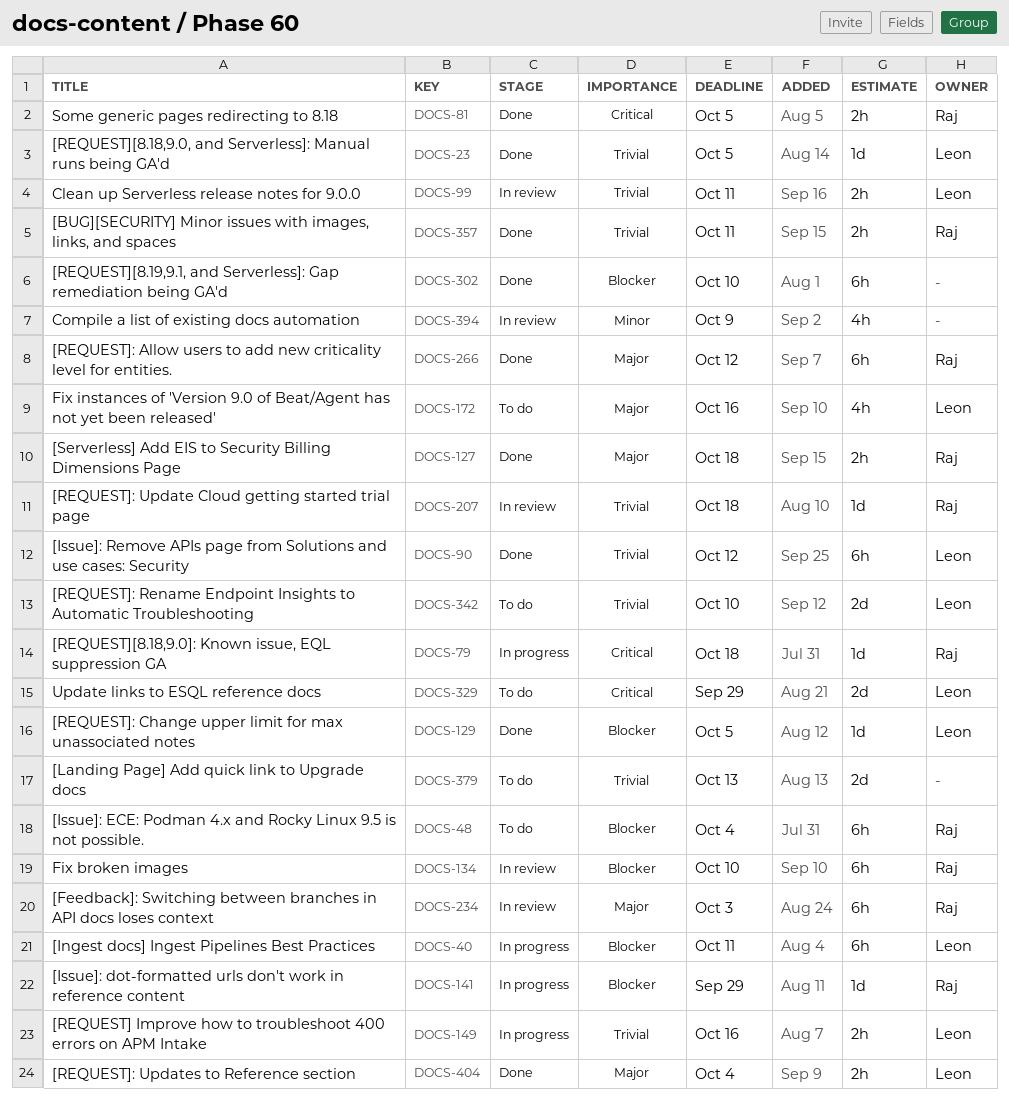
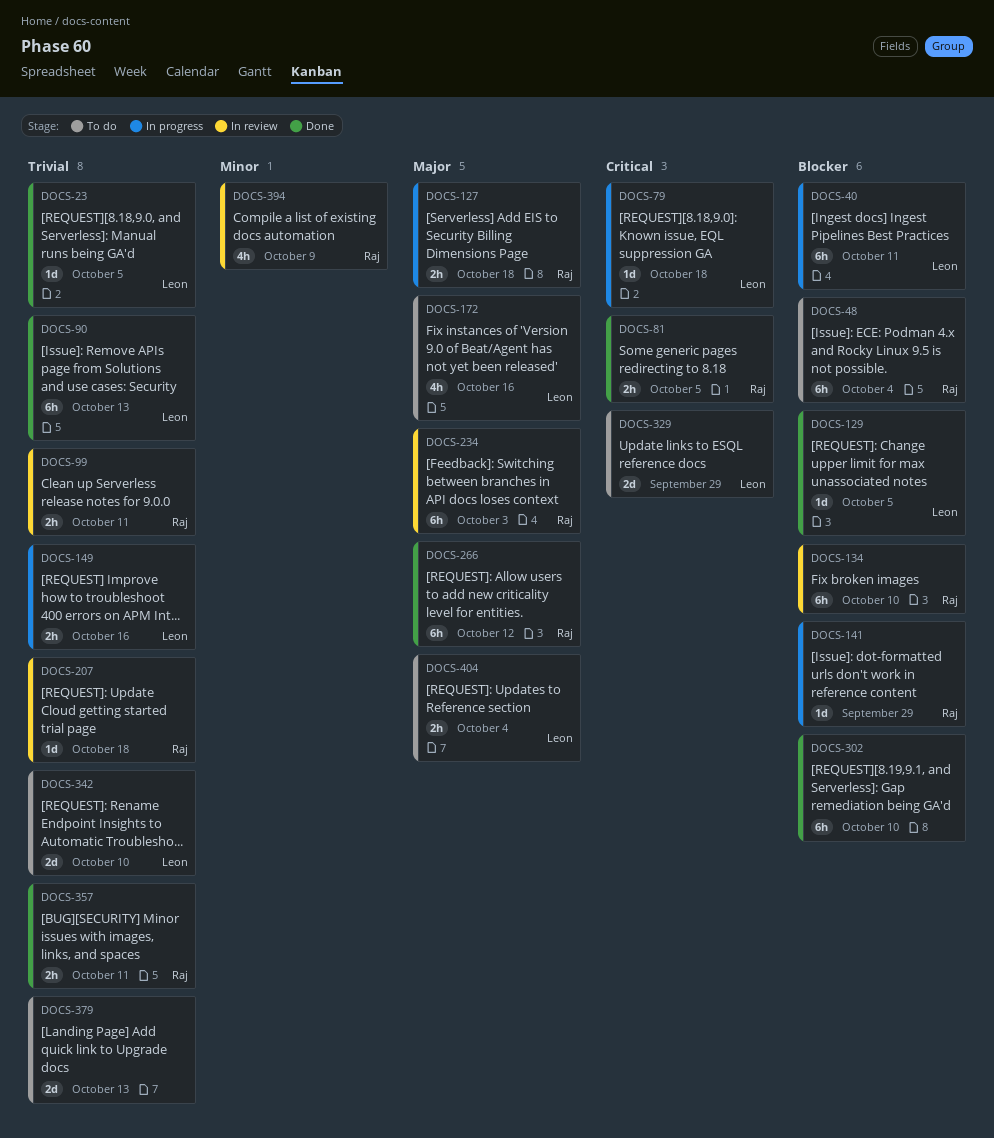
DOCS-79, owner: Raj -> Leon
DOCS-90, due: Oct 12 -> Oct 13
DOCS-99, owner: Leon -> Raj
DOCS-127, status: Done -> In progress
DOCS-394, owner: none -> Raj
DOCS-404, status: Done -> To do

